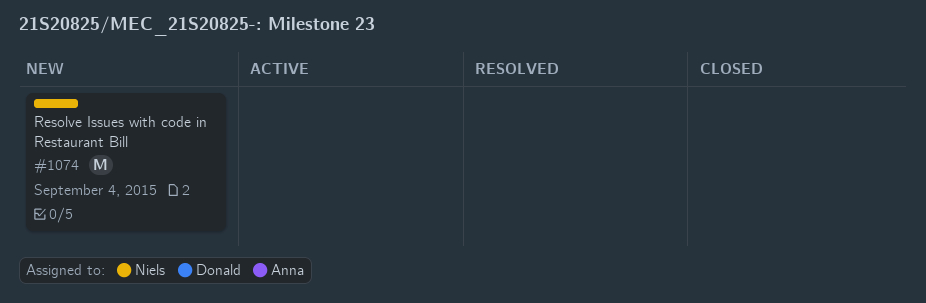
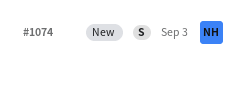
#1074, estimate: M -> S
#1074, due: Sep 4 -> Sep 3

